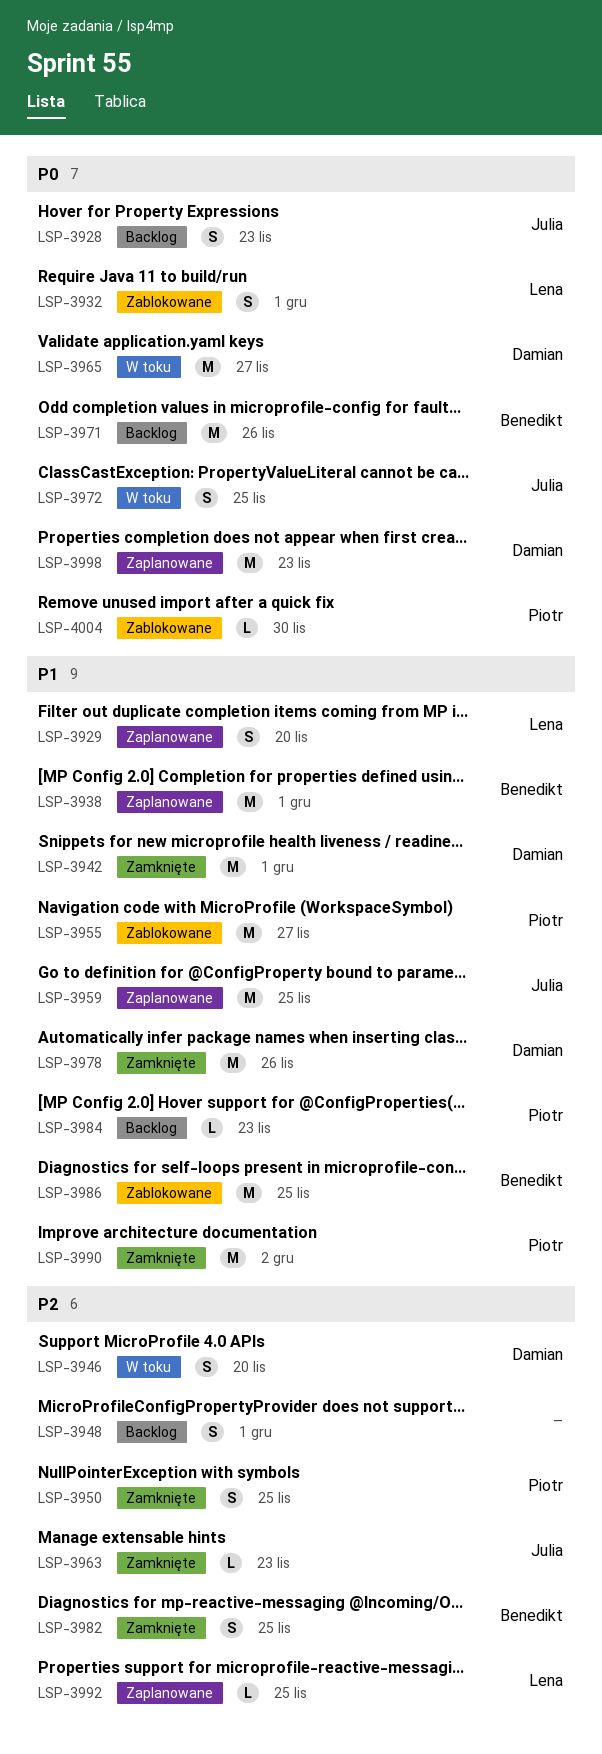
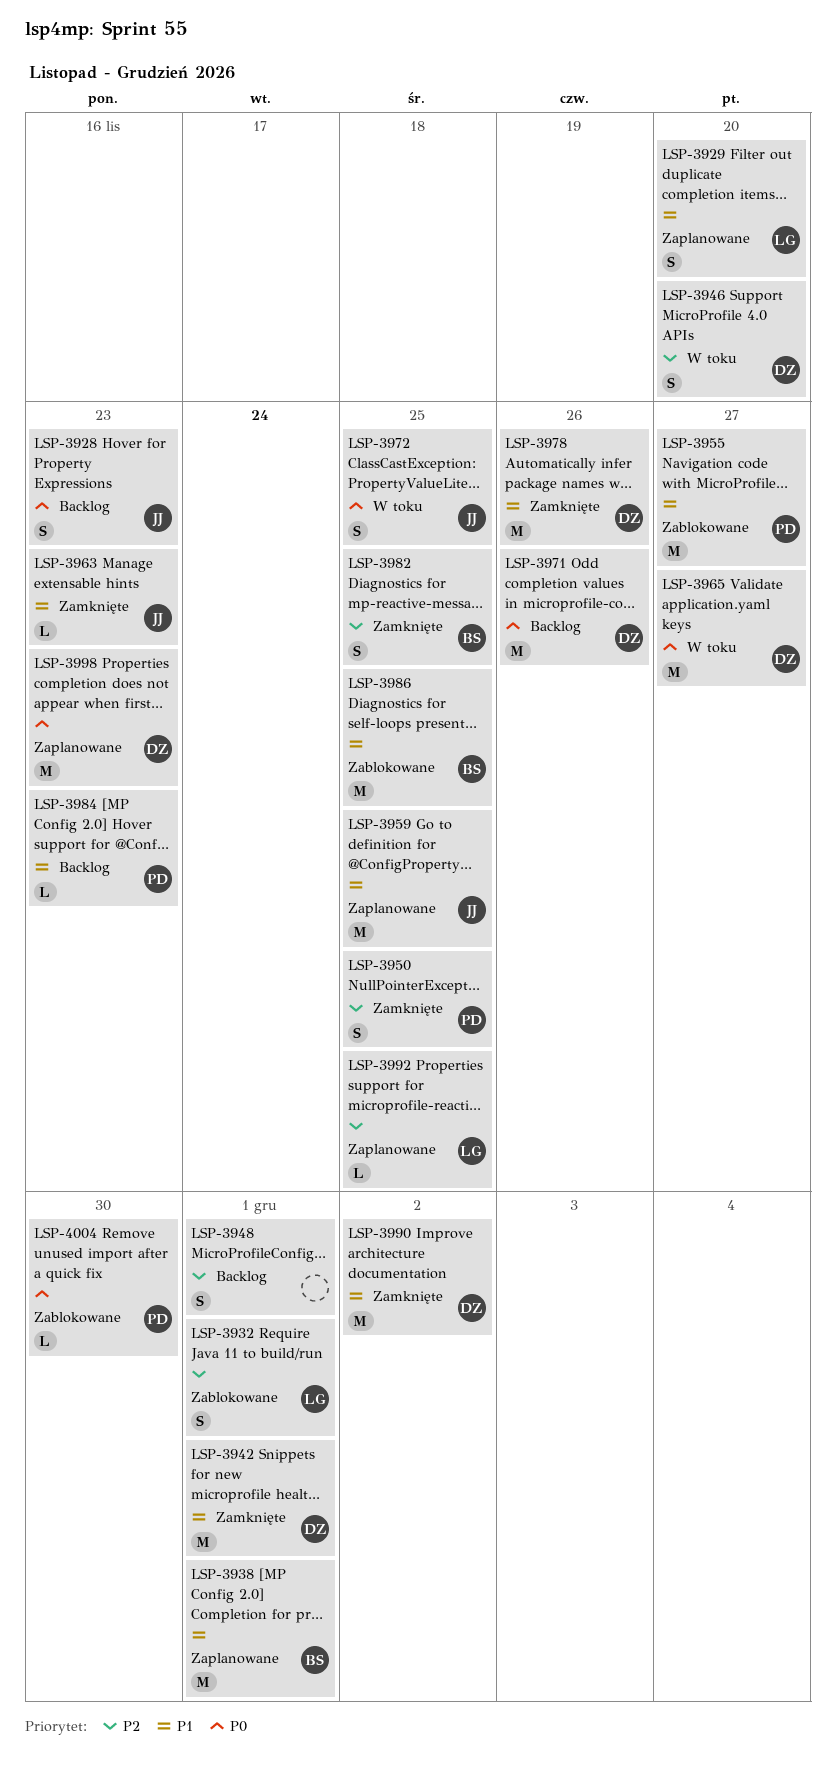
LSP-3932, priority: P0 -> P2
LSP-3963, priority: P2 -> P1
LSP-3971, owner: Benedikt -> Damian
LSP-3990, owner: Piotr -> Damian

